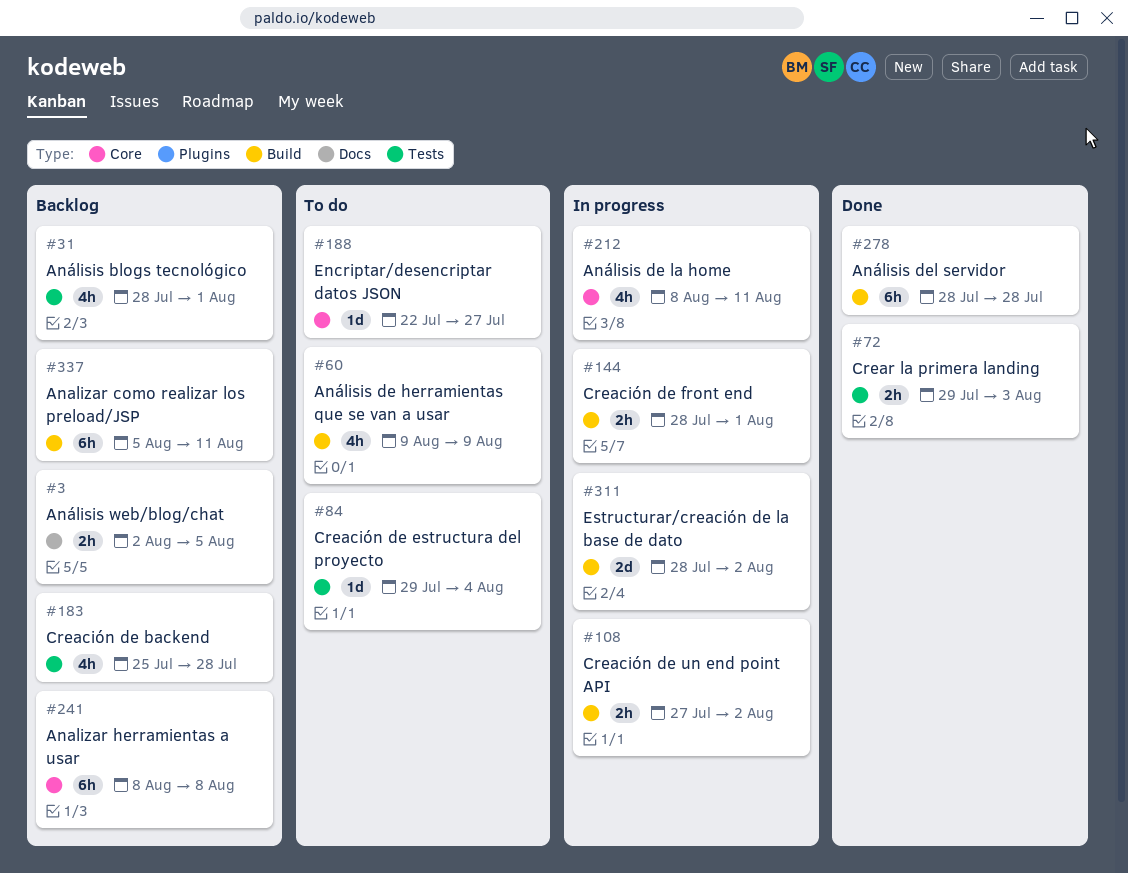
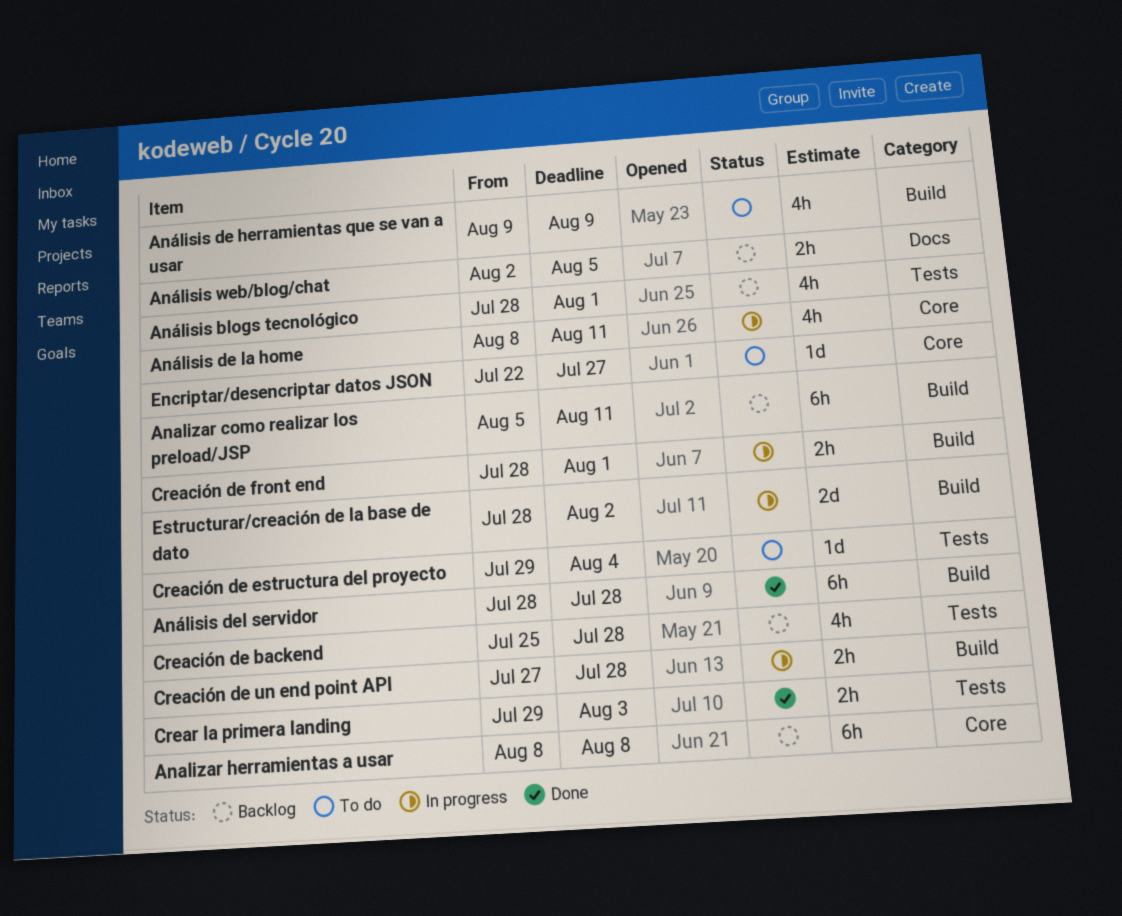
Creación de un end point API, due: Aug 2 -> Jul 28

